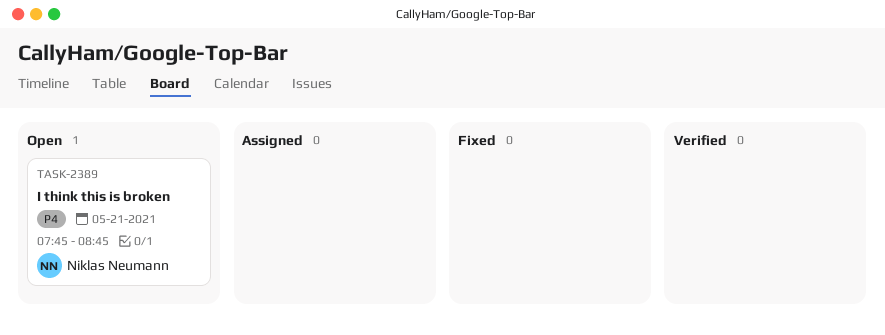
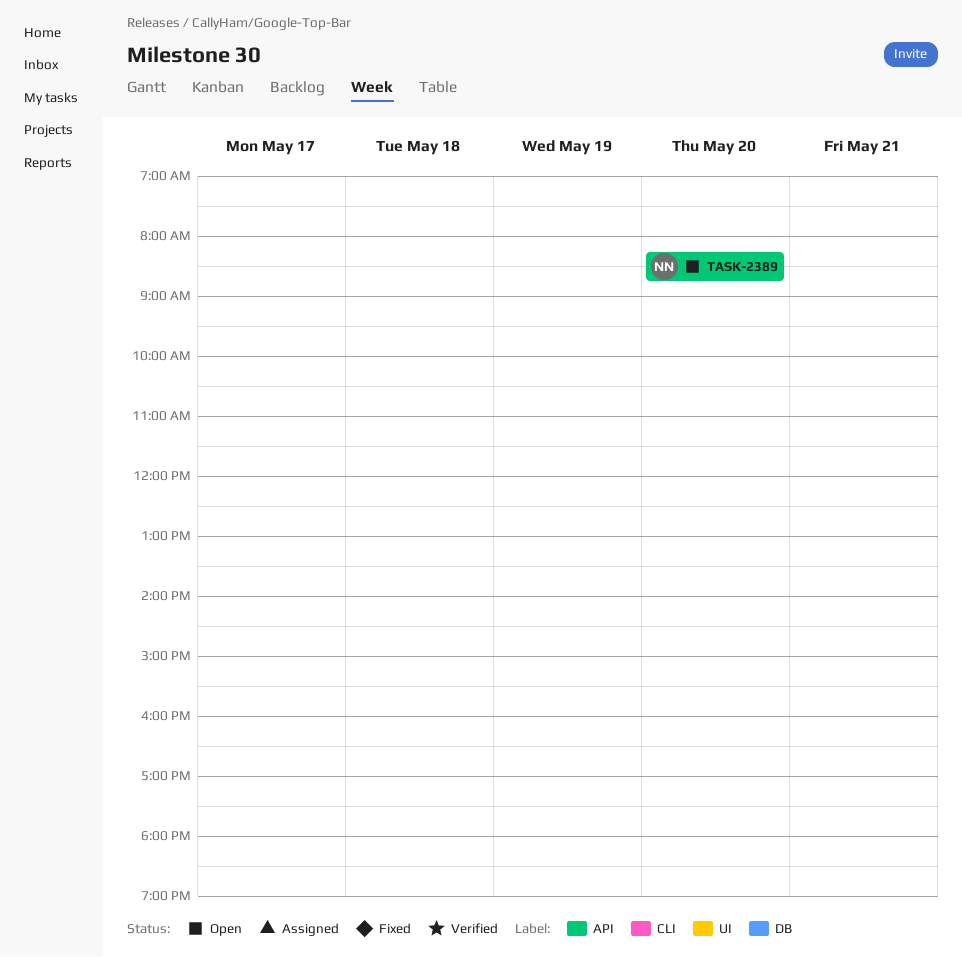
TASK-2389, day: May 21 -> May 20
TASK-2389, begins: 07:45 -> 08:15

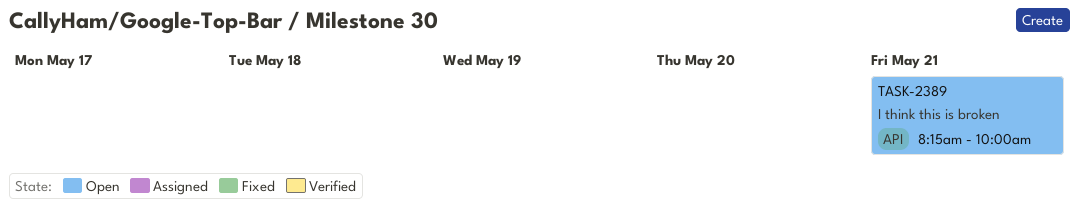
TASK-2389, day: May 20 -> May 21
TASK-2389, ends: 08:45 -> 10:00

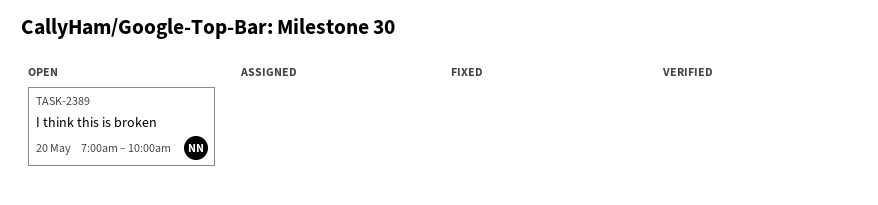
TASK-2389, day: May 21 -> May 20
TASK-2389, begins: 08:15 -> 07:00

